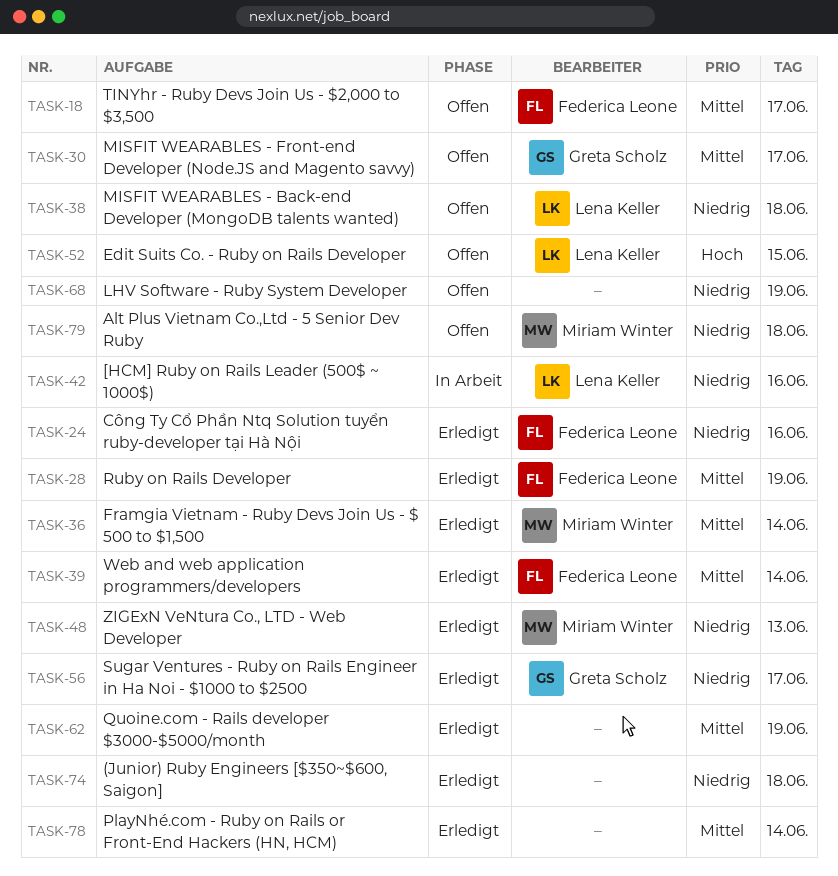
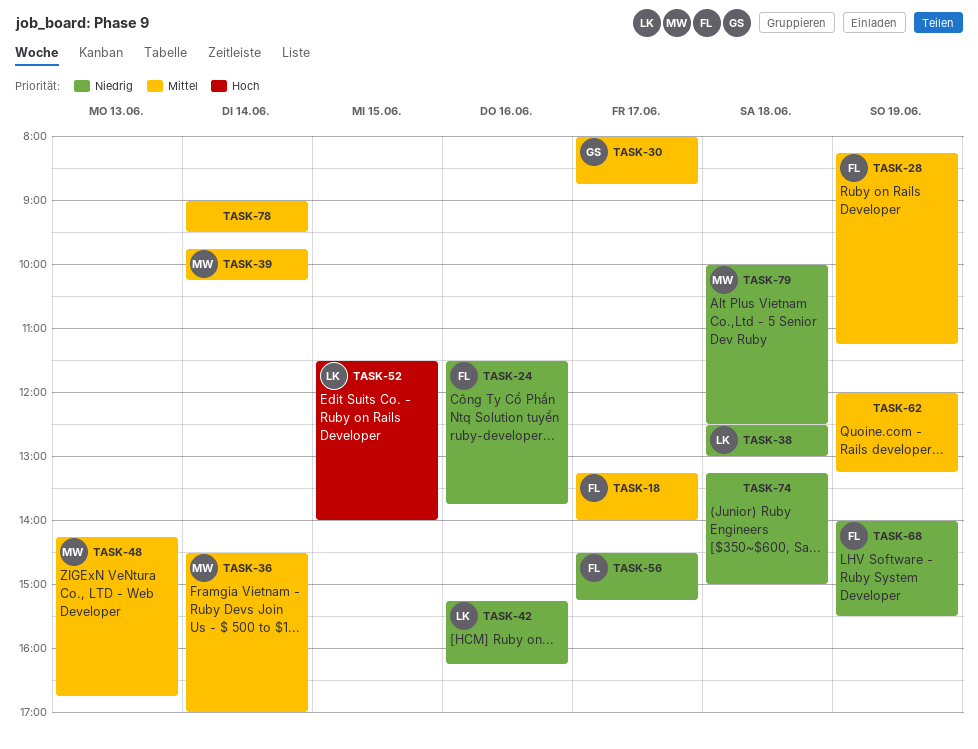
TASK-39, owner: Federica Leone -> Miriam Winter
TASK-48, priority: Niedrig -> Mittel
TASK-56, owner: Greta Scholz -> Federica Leone
TASK-68, owner: none -> Federica Leone

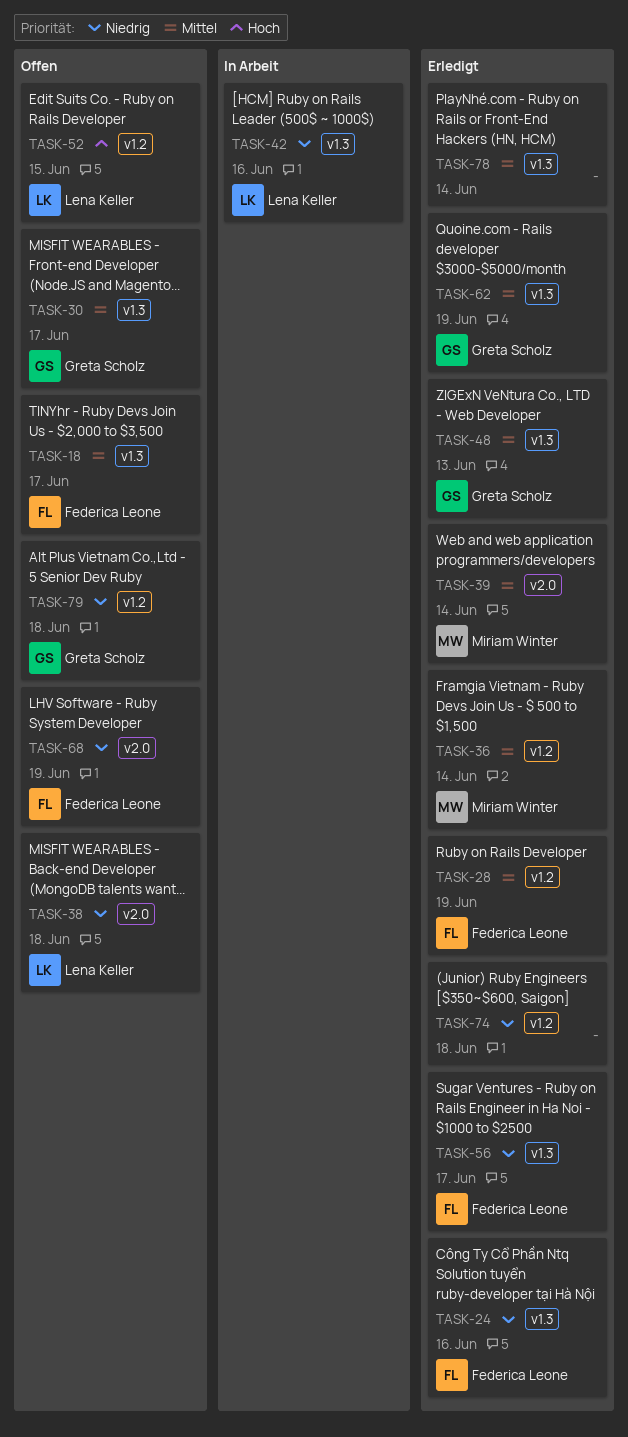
TASK-48, owner: Miriam Winter -> Greta Scholz
TASK-62, owner: none -> Greta Scholz
TASK-79, owner: Miriam Winter -> Greta Scholz

